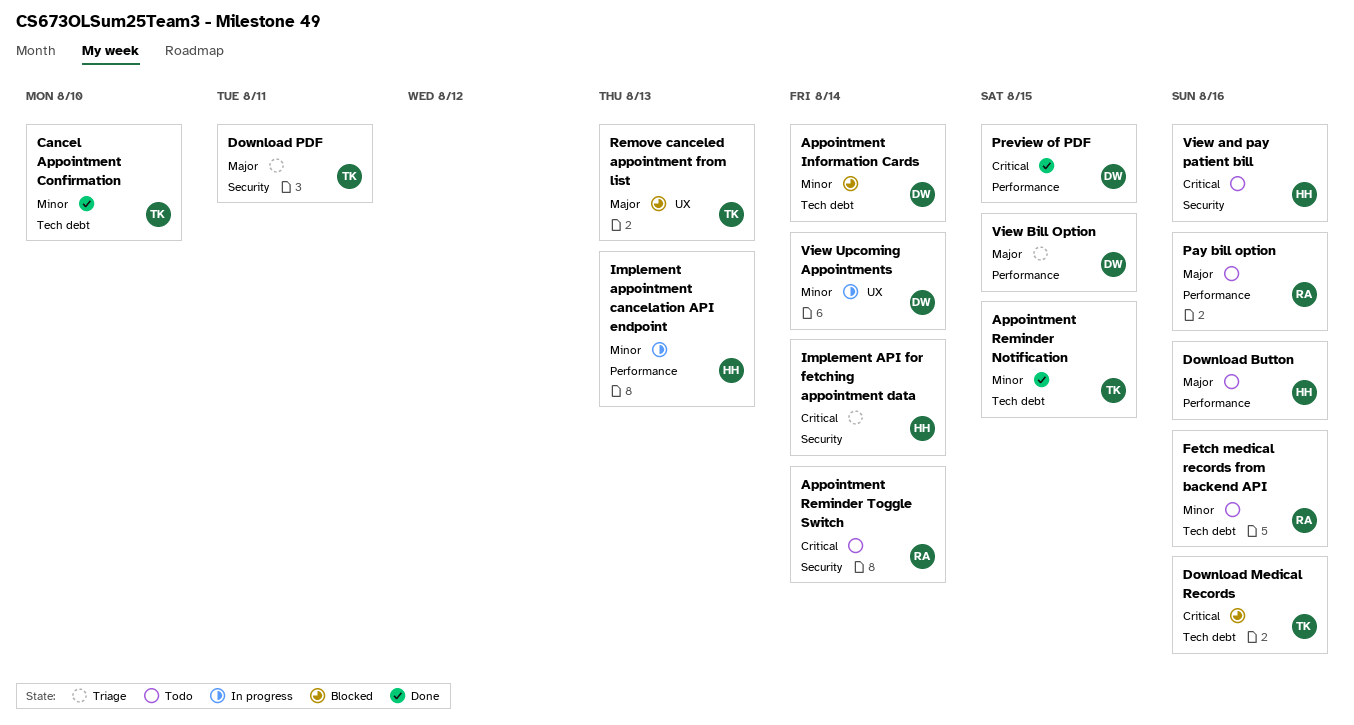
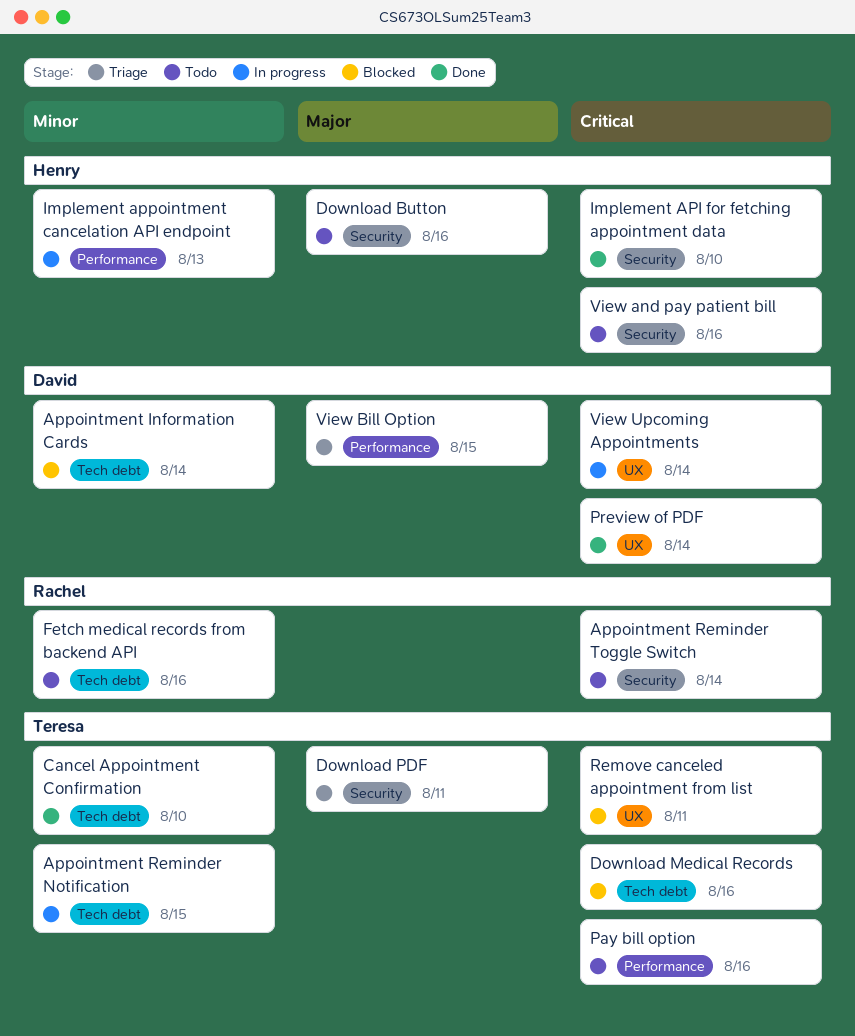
Appointment Reminder Notification, status: Done -> In progress
Download Button, label: Performance -> Security
Implement API for fetching appointment data, status: Triage -> Done
Implement API for fetching appointment data, due: Aug 14 -> Aug 10
Pay bill option, owner: Rachel -> Teresa
Pay bill option, priority: Major -> Critical
Preview of PDF, label: Performance -> UX
Preview of PDF, due: Aug 15 -> Aug 14
Remove canceled appointment from list, priority: Major -> Critical
Remove canceled appointment from list, due: Aug 13 -> Aug 11
View Upcoming Appointments, priority: Minor -> Critical

